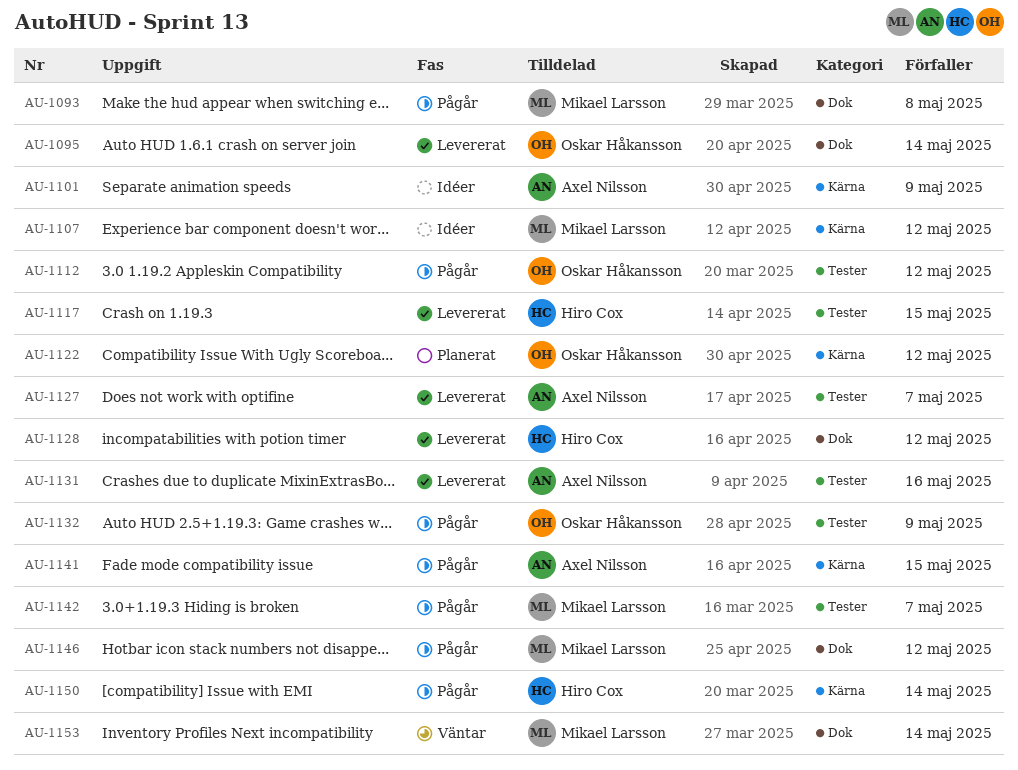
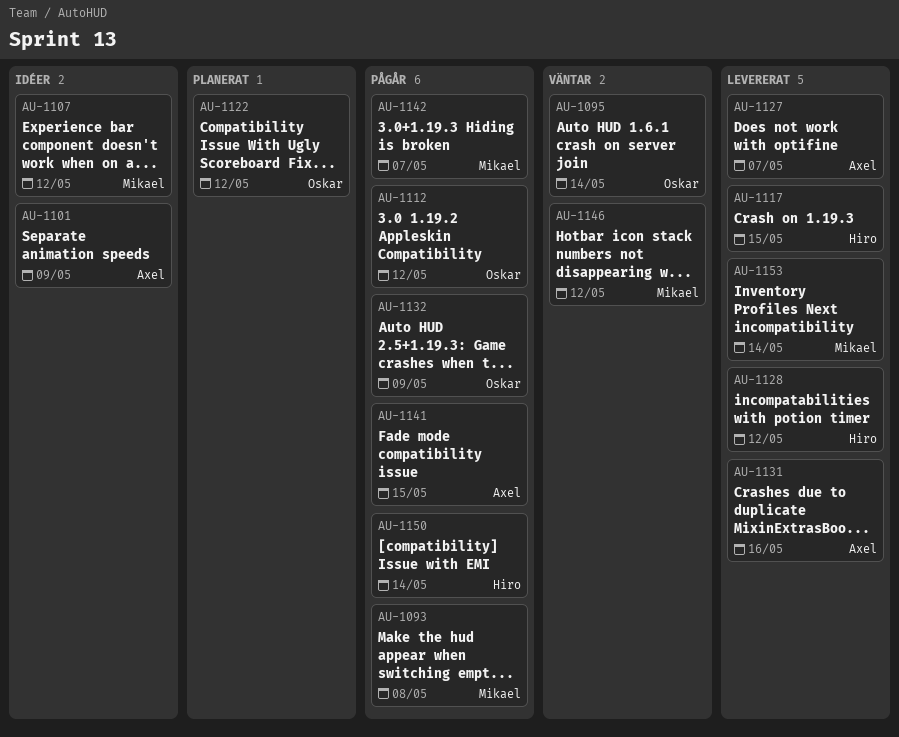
AU-1095, status: Levererat -> Väntar
AU-1146, status: Pågår -> Väntar
AU-1153, status: Väntar -> Levererat

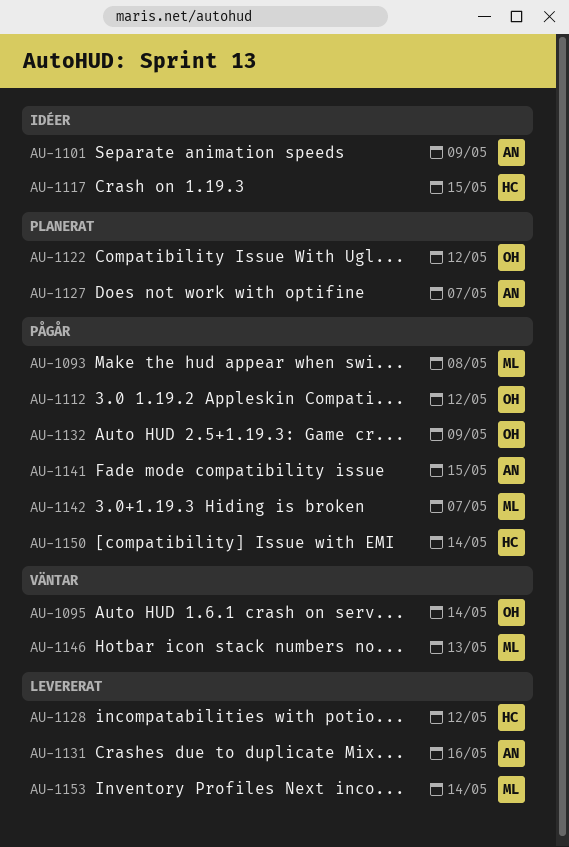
AU-1107: present -> none
AU-1117, status: Levererat -> Idéer
AU-1127, status: Levererat -> Planerat
AU-1146, due: May 12 -> May 13

